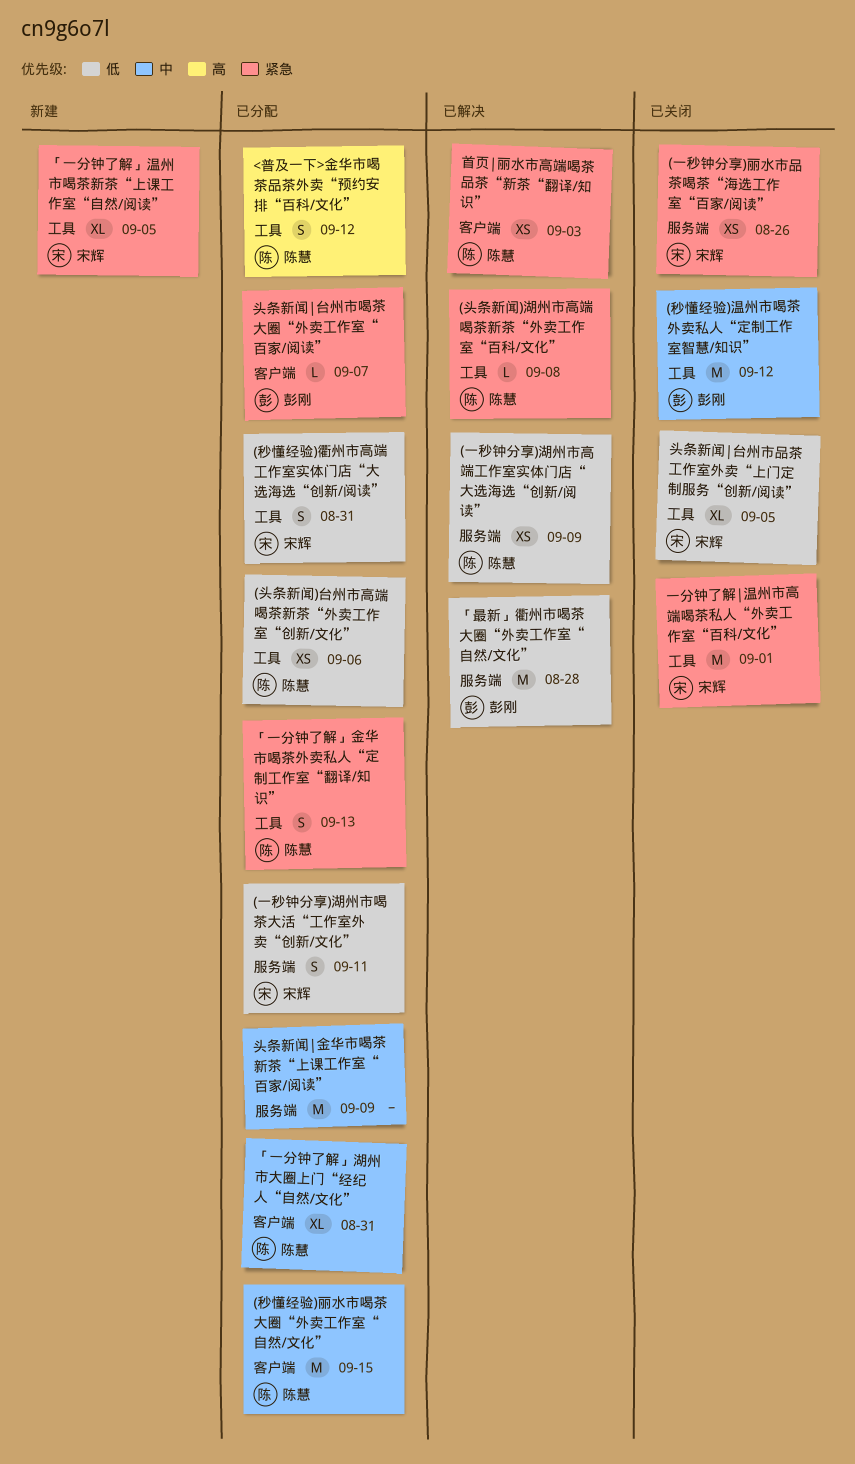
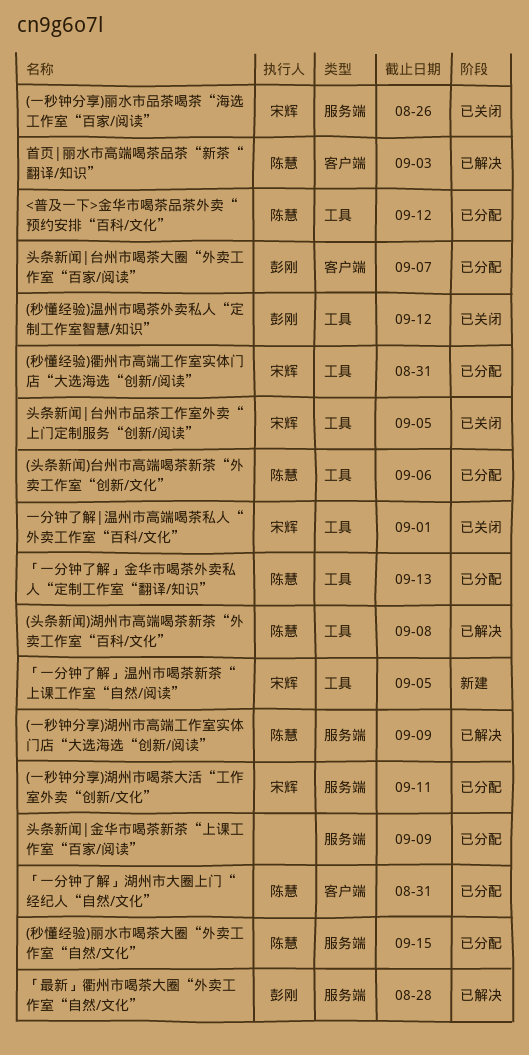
(秒懂经验)丽水市喝茶大圈“外卖工作室“自然/文化”, label: 客户端 -> 服务端

